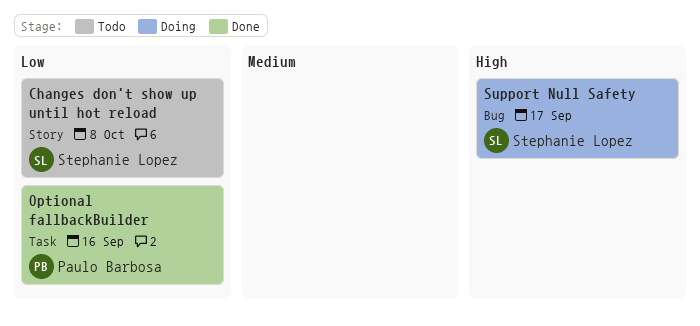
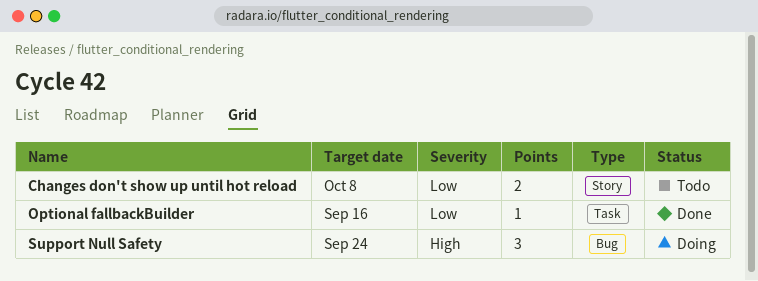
Support Null Safety, due: Sep 17 -> Sep 24

